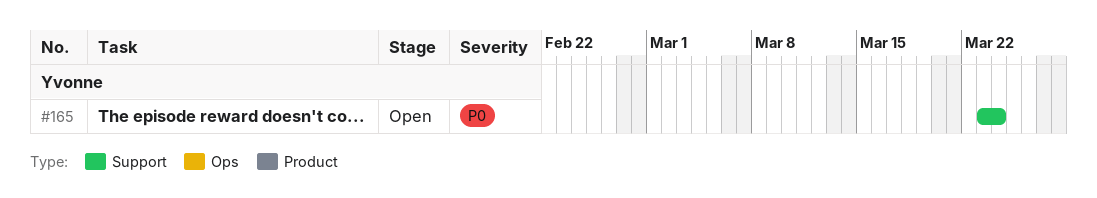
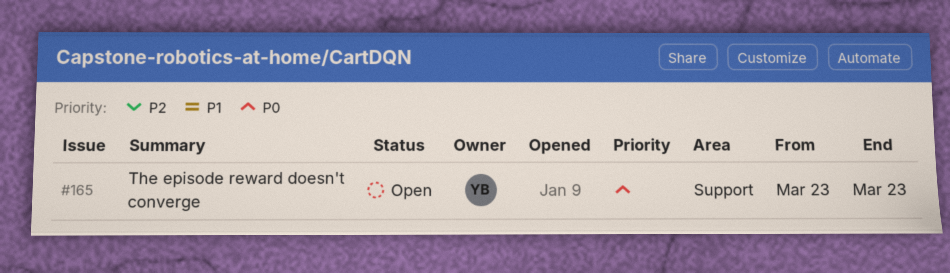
#165, due: Mar 24 -> Mar 23

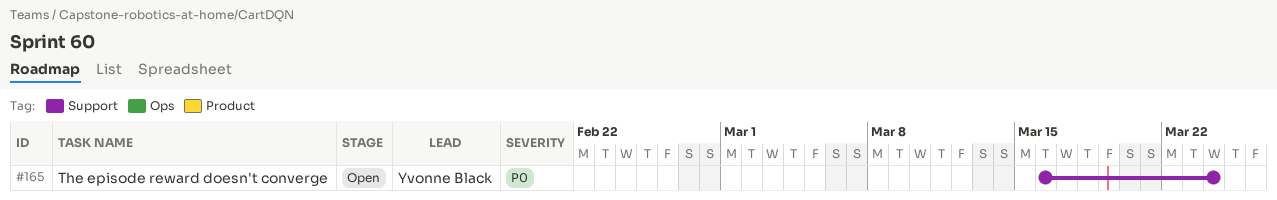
#165, start: Mar 23 -> Mar 16
#165, due: Mar 23 -> Mar 24

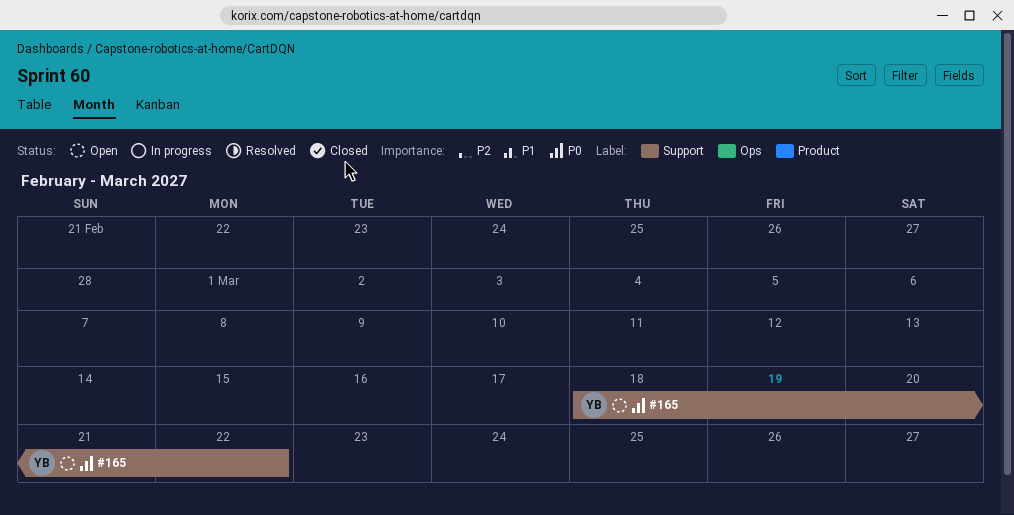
#165, start: Mar 16 -> Mar 18
#165, due: Mar 24 -> Mar 22

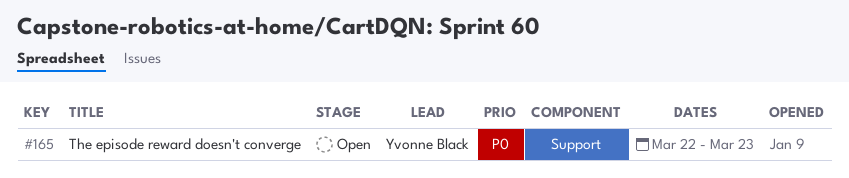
#165, start: Mar 18 -> Mar 22
#165, due: Mar 22 -> Mar 23

